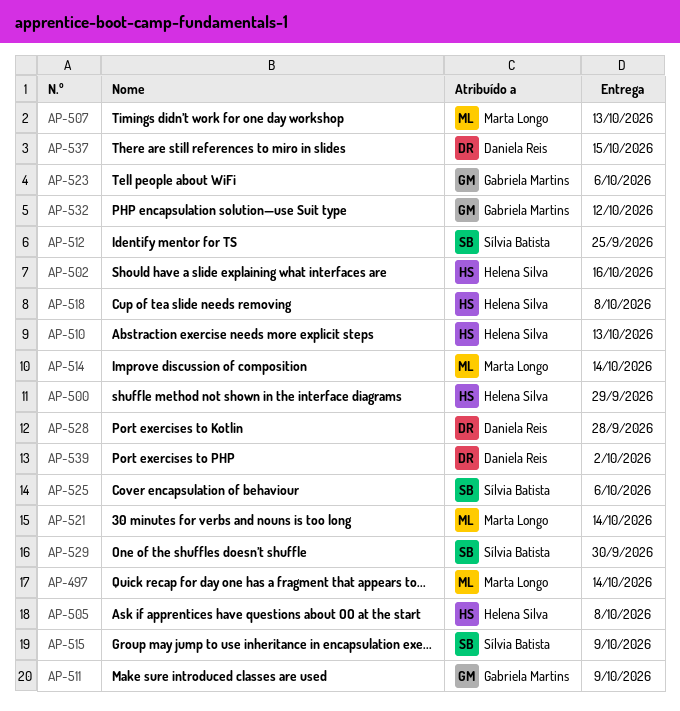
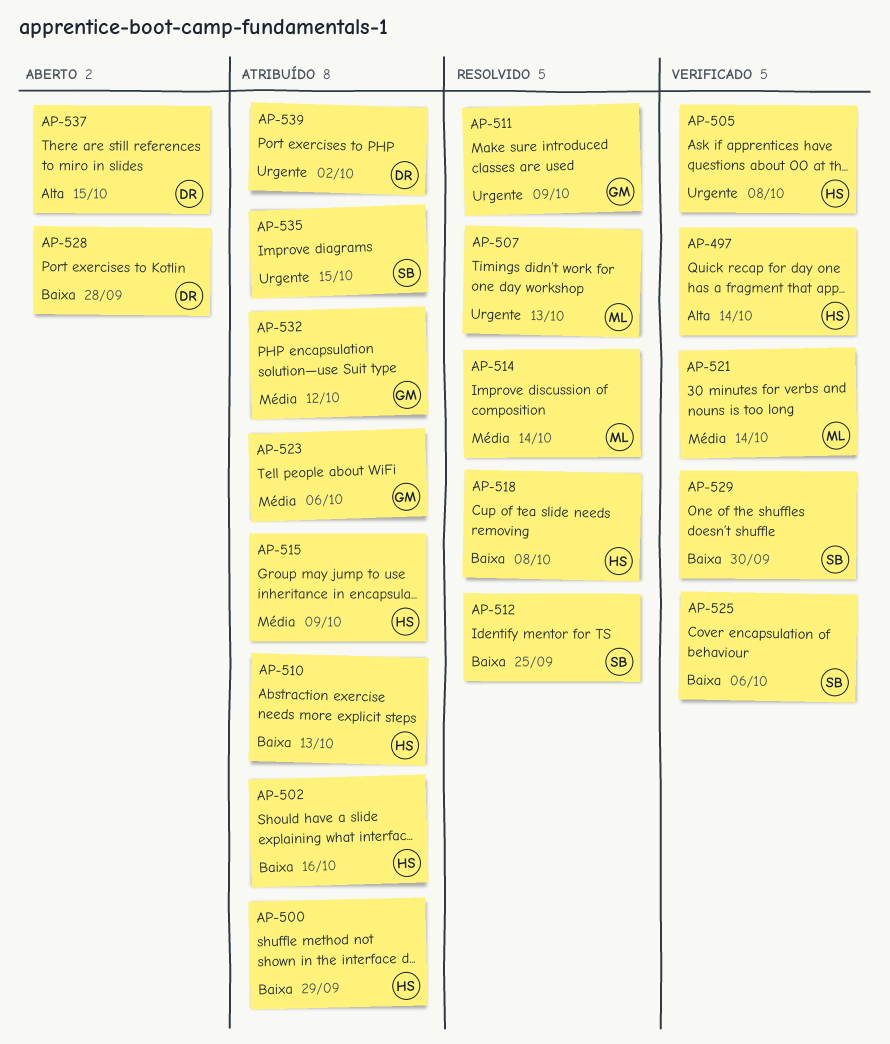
AP-497, owner: Marta Longo -> Helena Silva
AP-515, owner: Sílvia Batista -> Helena Silva
AP-535: none -> present

